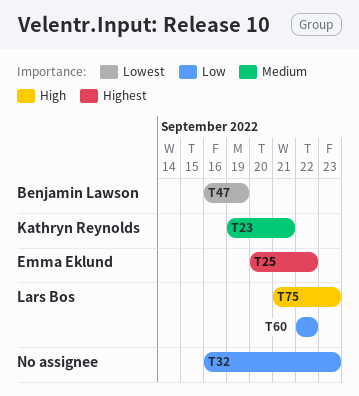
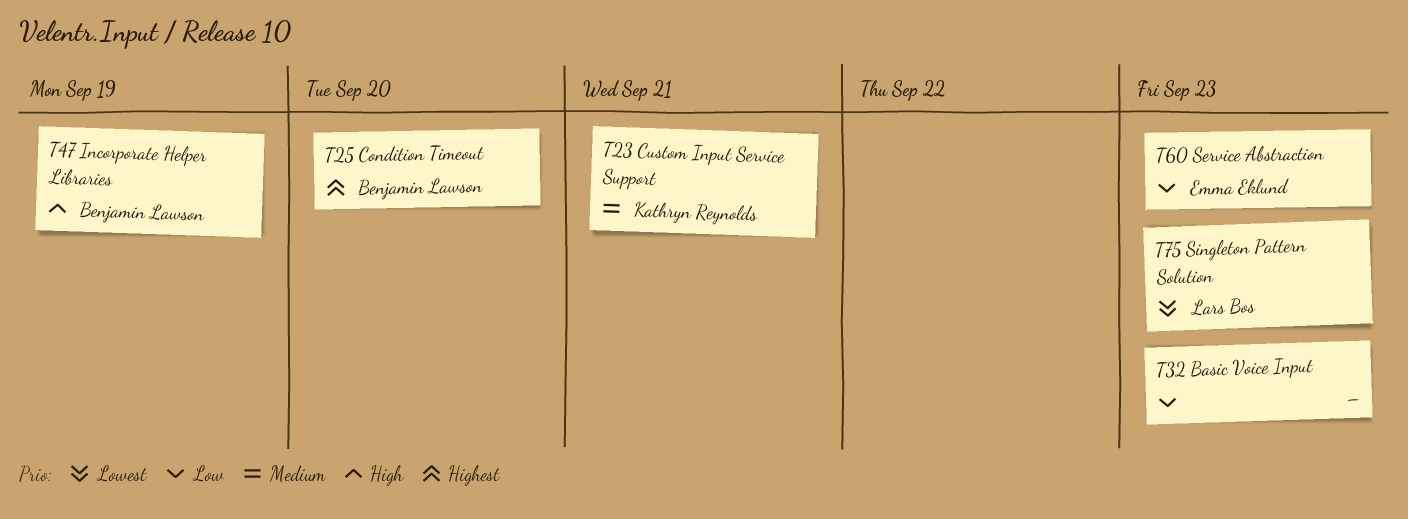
T25, owner: Emma Eklund -> Benjamin Lawson
T25, due: Sep 22 -> Sep 20
T47, priority: Lowest -> High
T60, owner: Lars Bos -> Emma Eklund
T60, due: Sep 22 -> Sep 23
T75, priority: High -> Lowest

